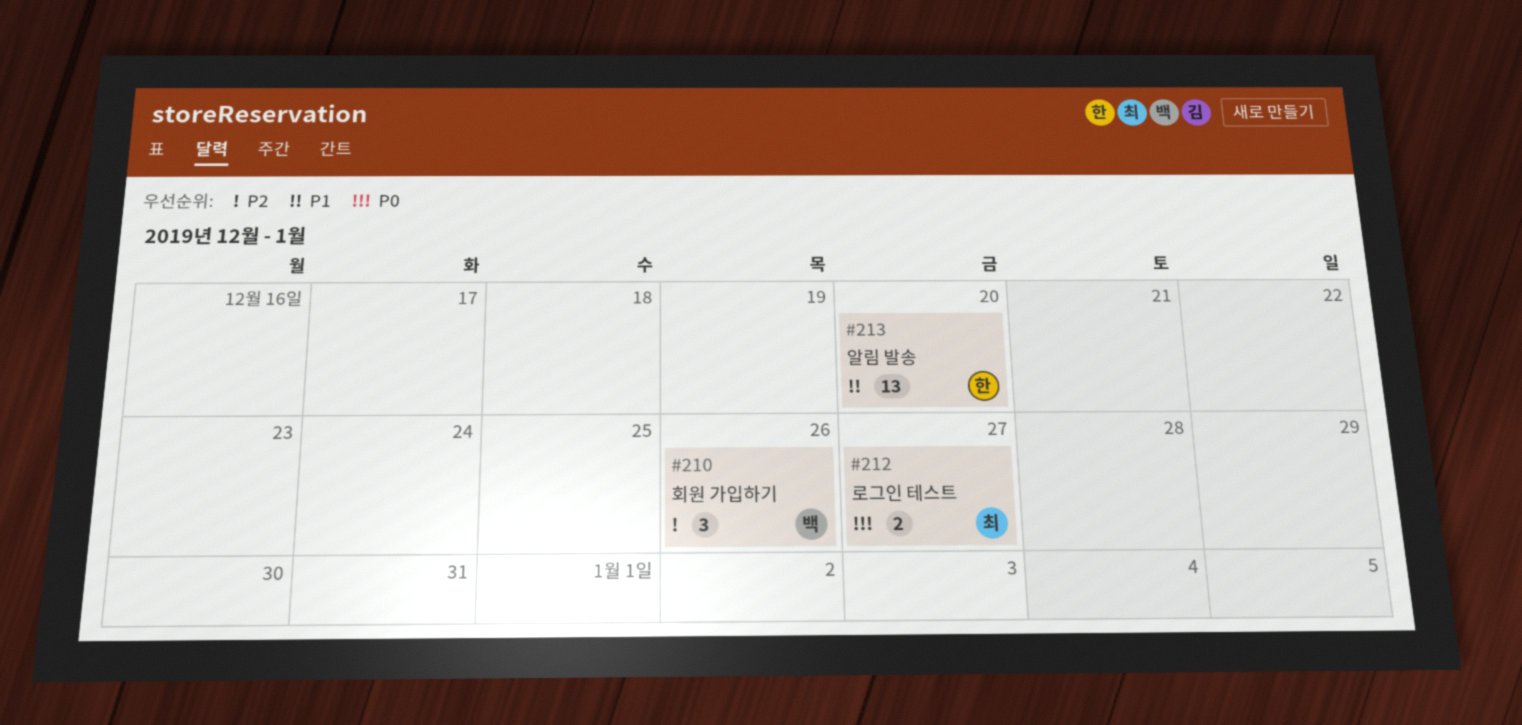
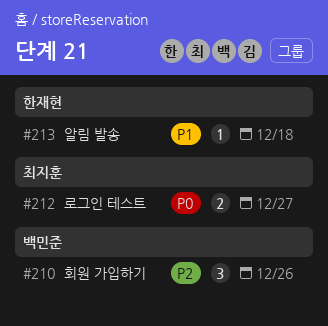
#213, estimate: 13 -> 1
#213, due: Dec 20 -> Dec 18

